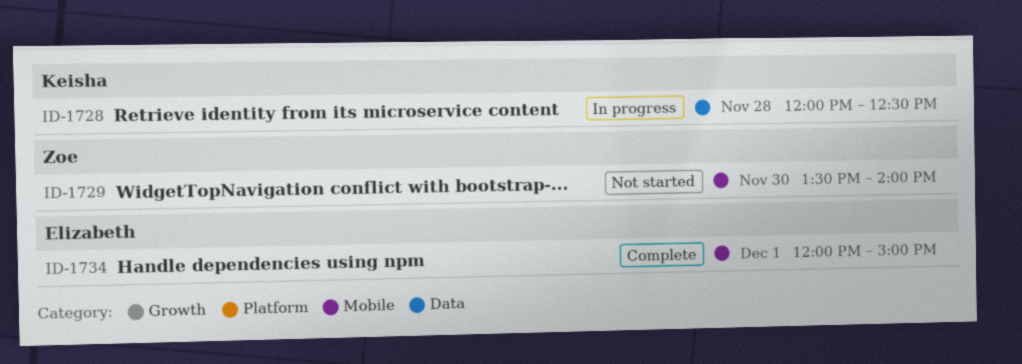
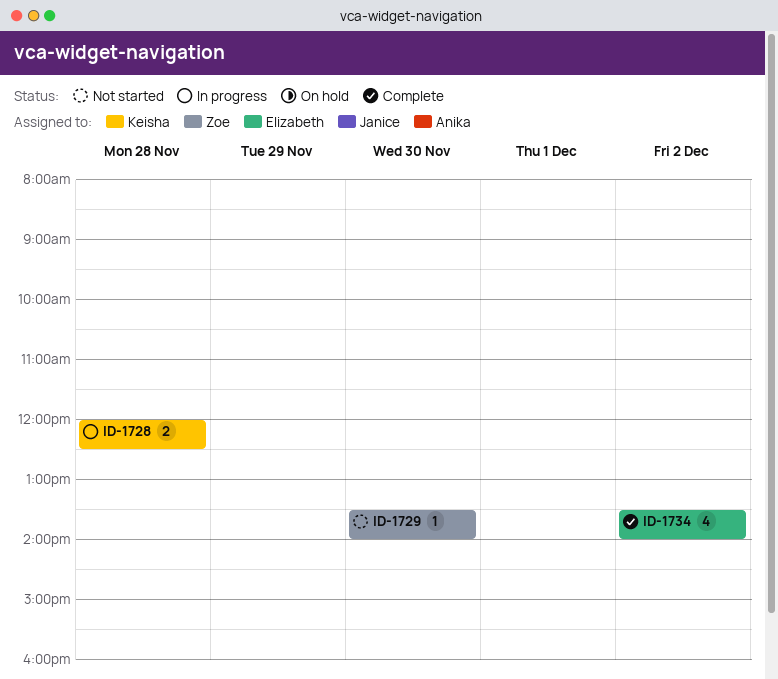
ID-1734, day: Dec 1 -> Dec 2
ID-1734, begins: 12:00 -> 13:30
ID-1734, ends: 15:00 -> 14:00

